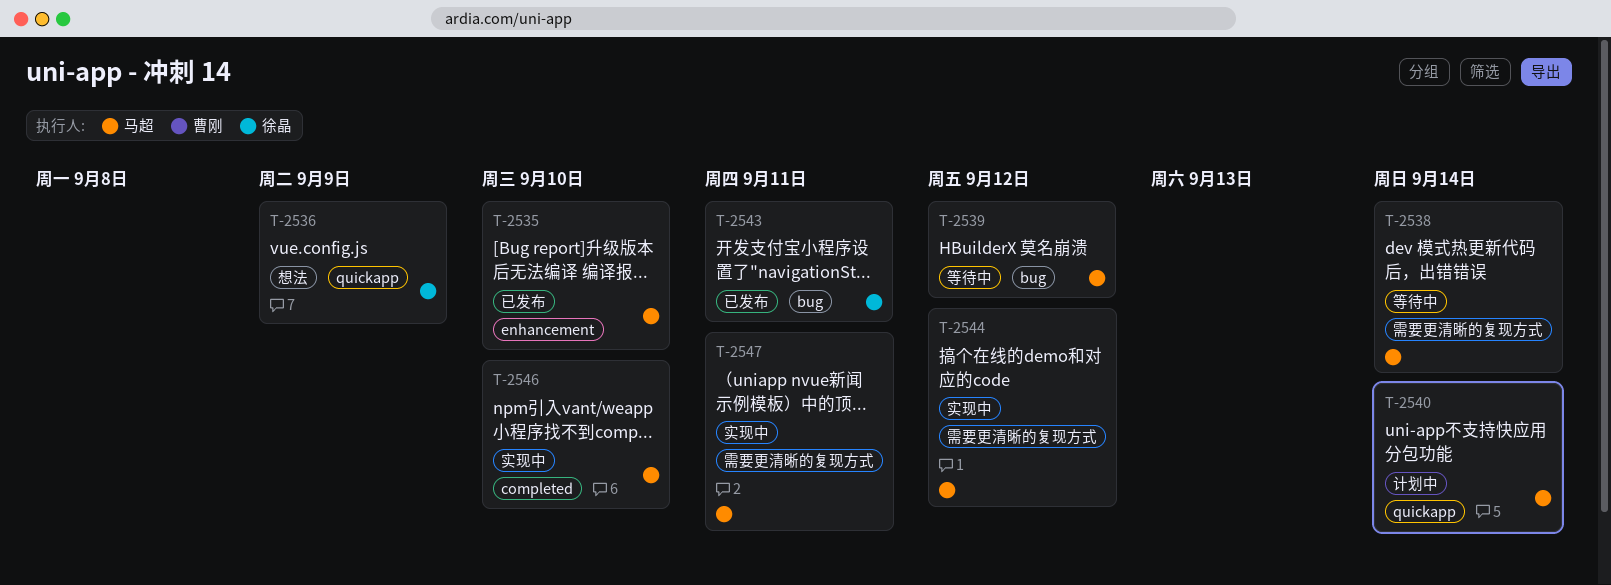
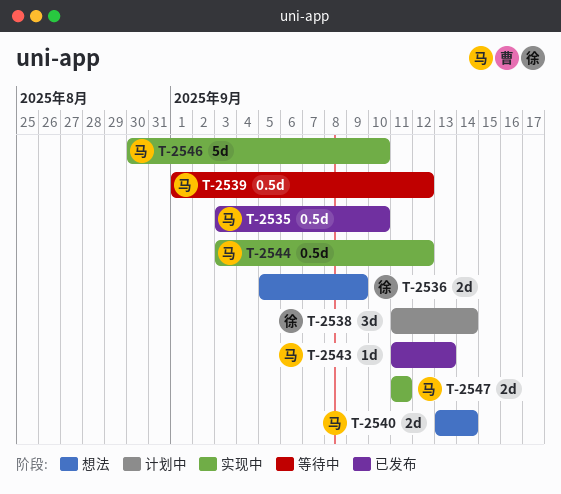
T-2538, status: 等待中 -> 计划中
T-2538, owner: 马超 -> 徐晶
T-2540, status: 计划中 -> 想法
T-2543, owner: 徐晶 -> 马超
T-2543, due: Sep 11 -> Sep 13

